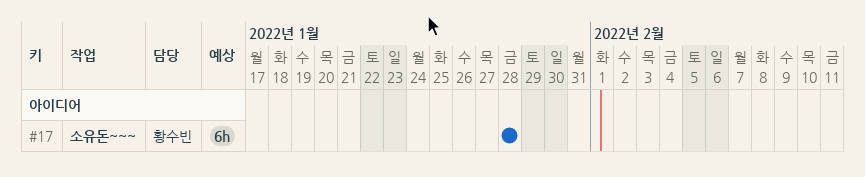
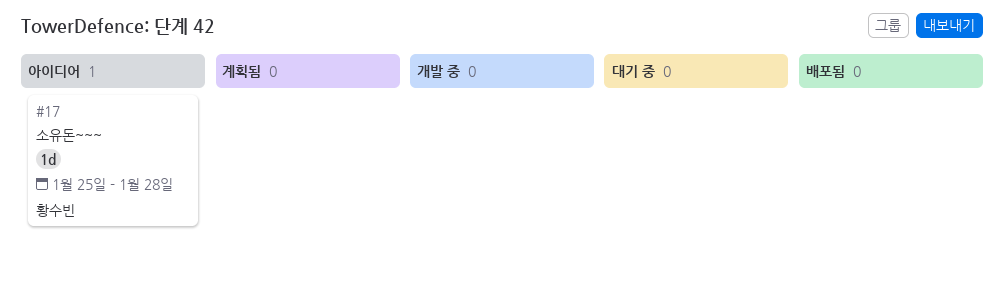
#17, estimate: 6h -> 1d
#17, start: Jan 28 -> Jan 25

